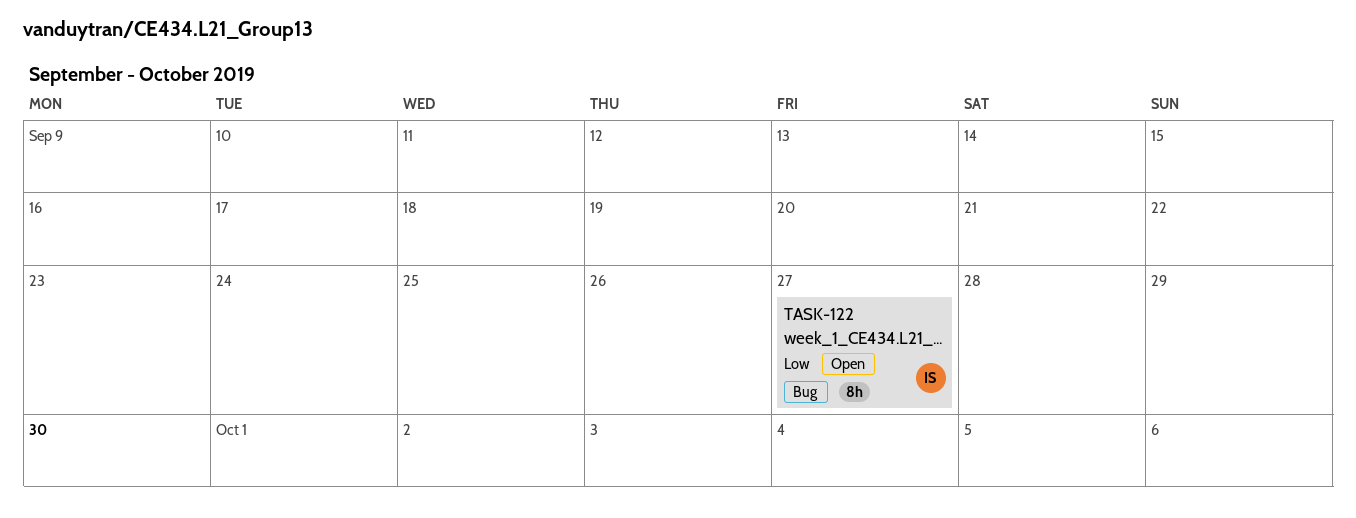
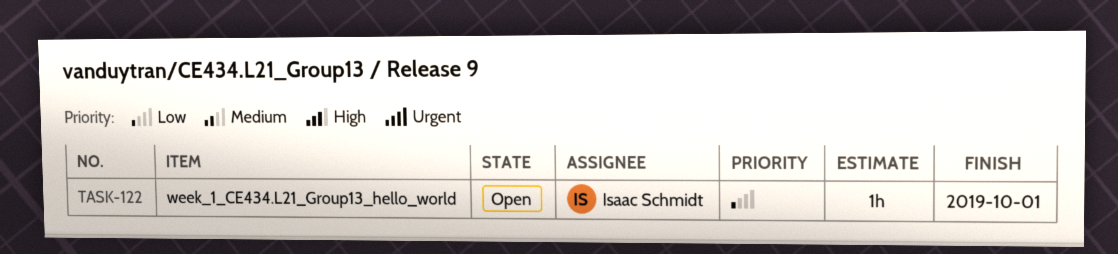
TASK-122, estimate: 8h -> 1h
TASK-122, due: Sep 27 -> Oct 1

